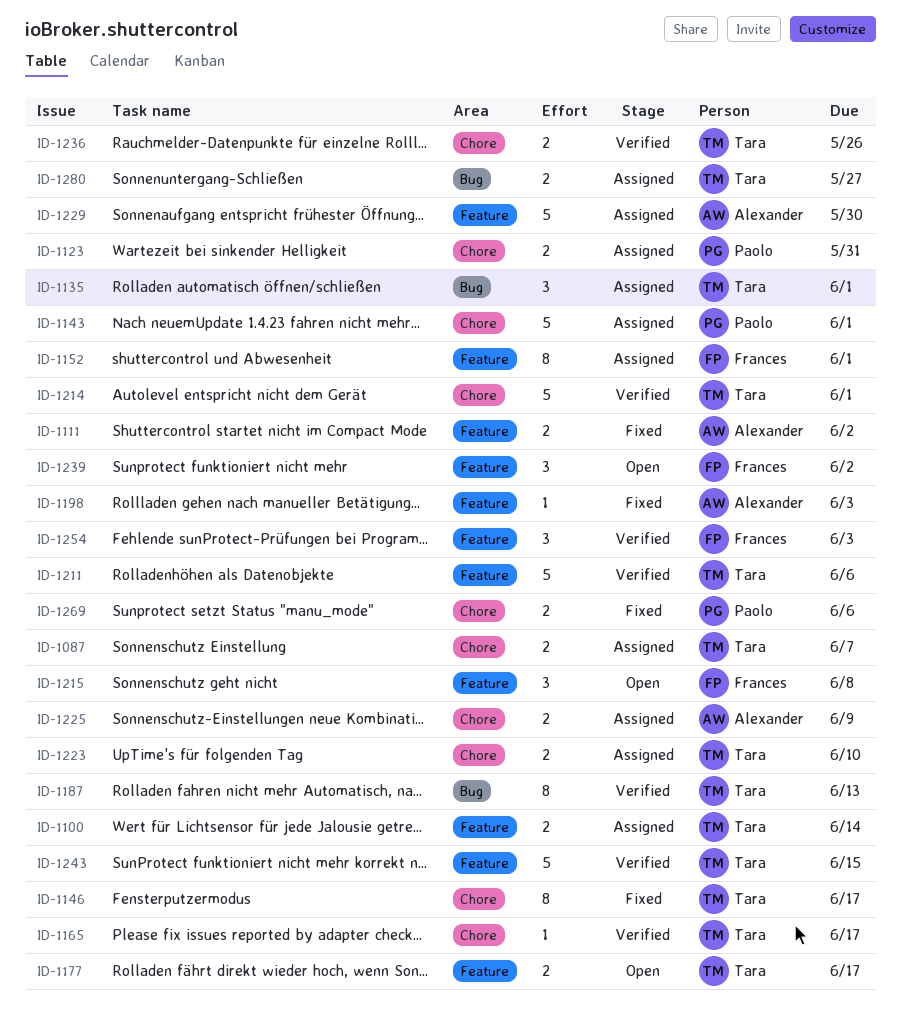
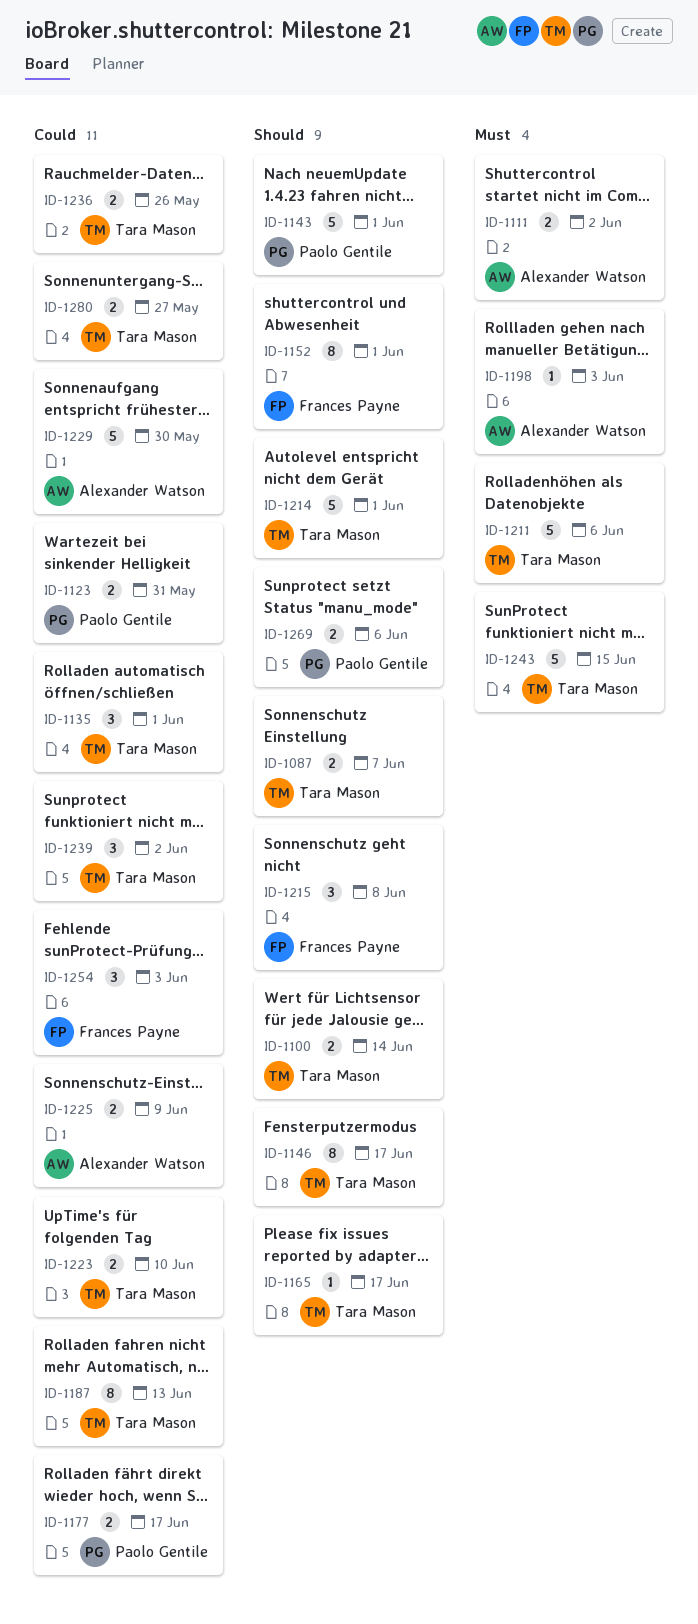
ID-1177, owner: Tara Mason -> Paolo Gentile
ID-1239, owner: Frances Payne -> Tara Mason

